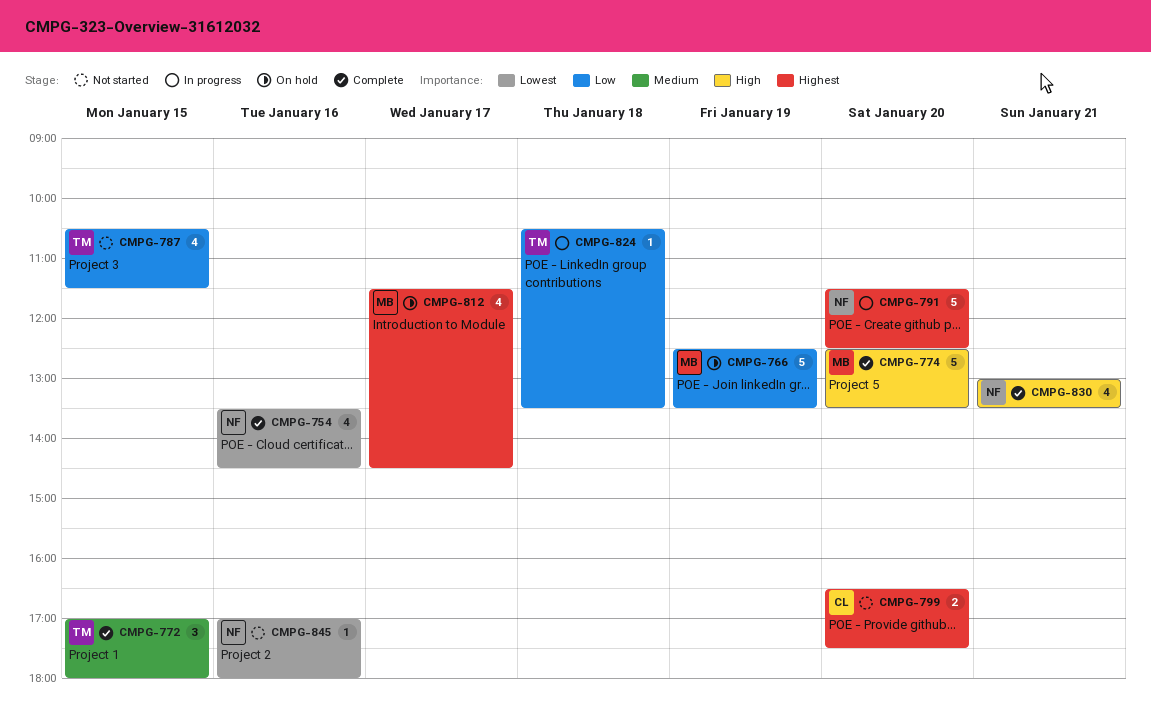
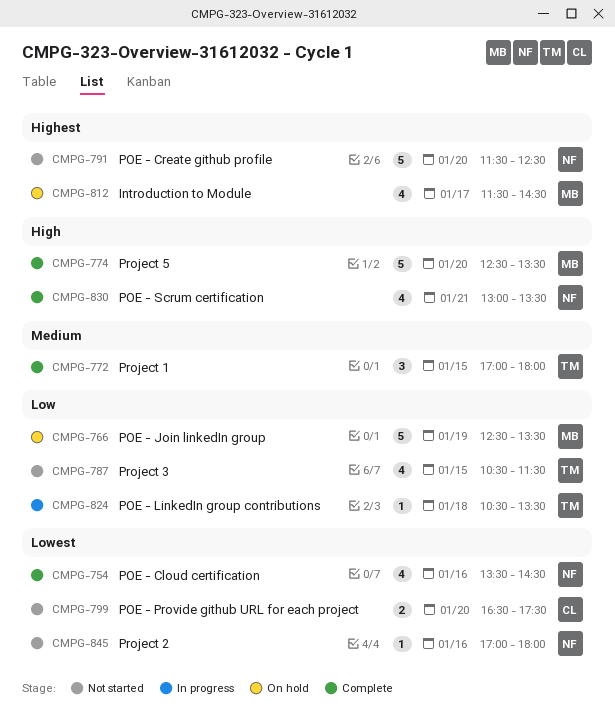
CMPG-791, status: In progress -> Not started
CMPG-799, priority: Highest -> Lowest

